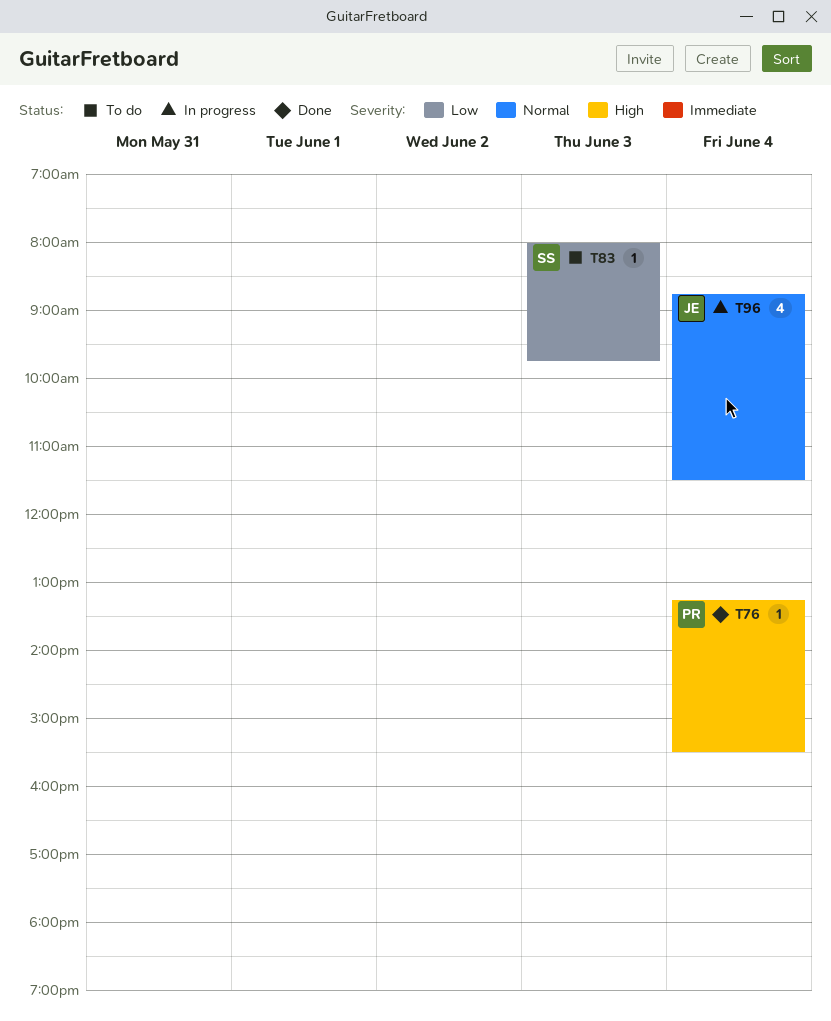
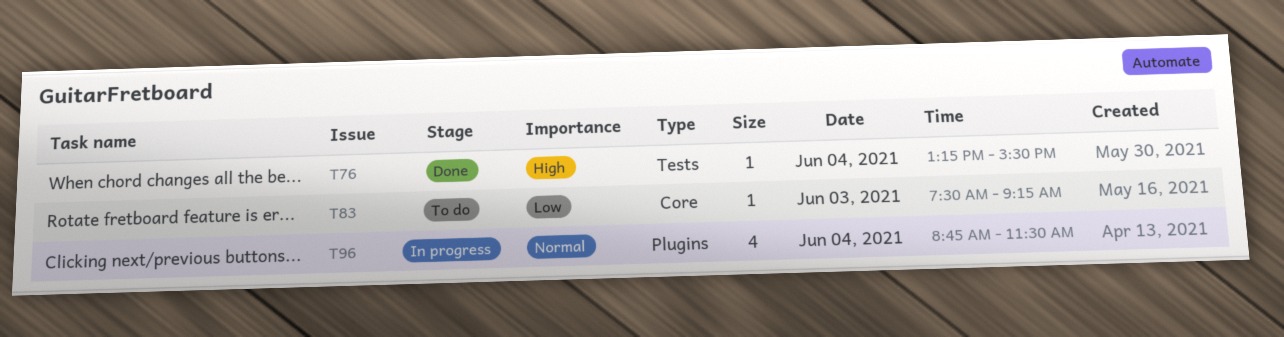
T83, begins: 08:00 -> 07:30
T83, ends: 09:45 -> 09:15

